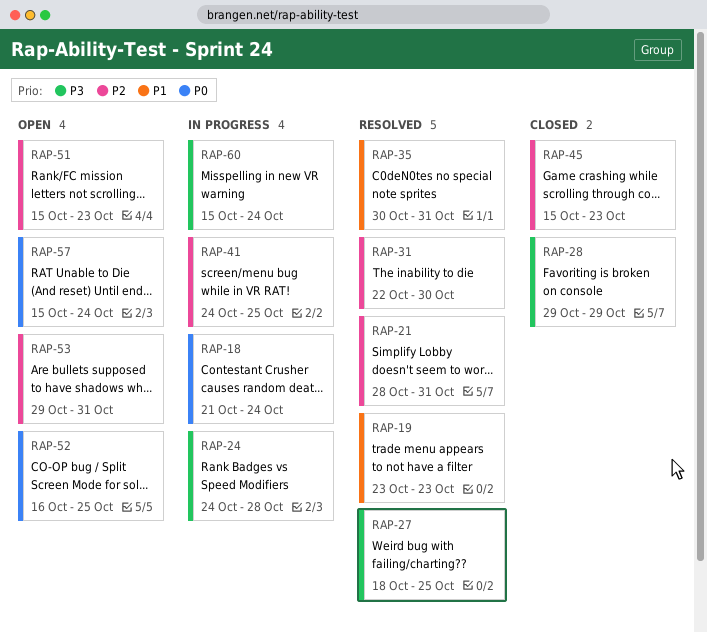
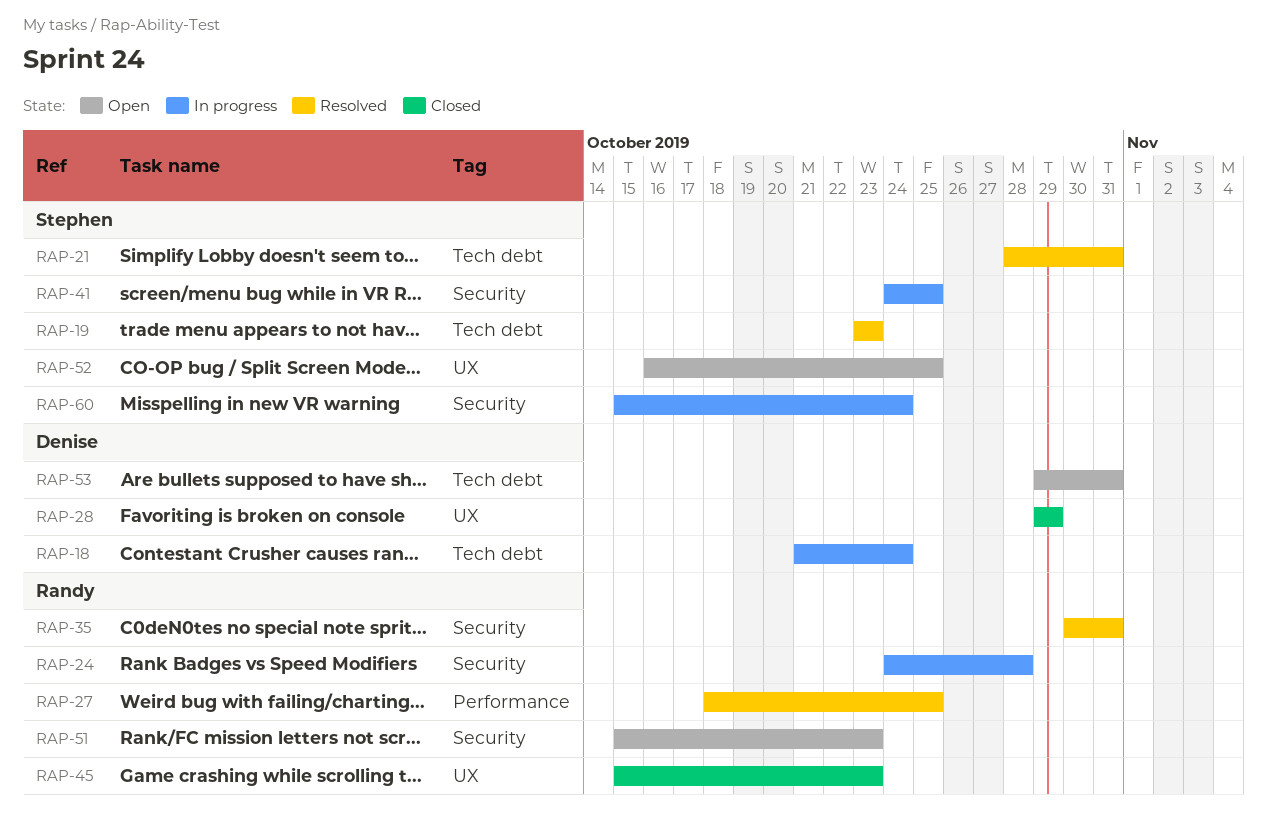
RAP-31: present -> none
RAP-57: present -> none

